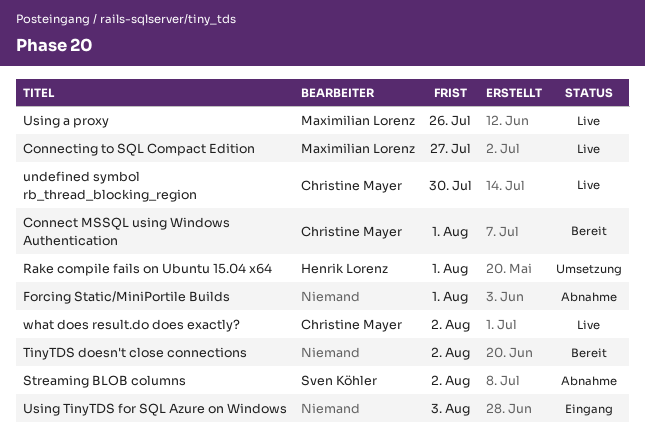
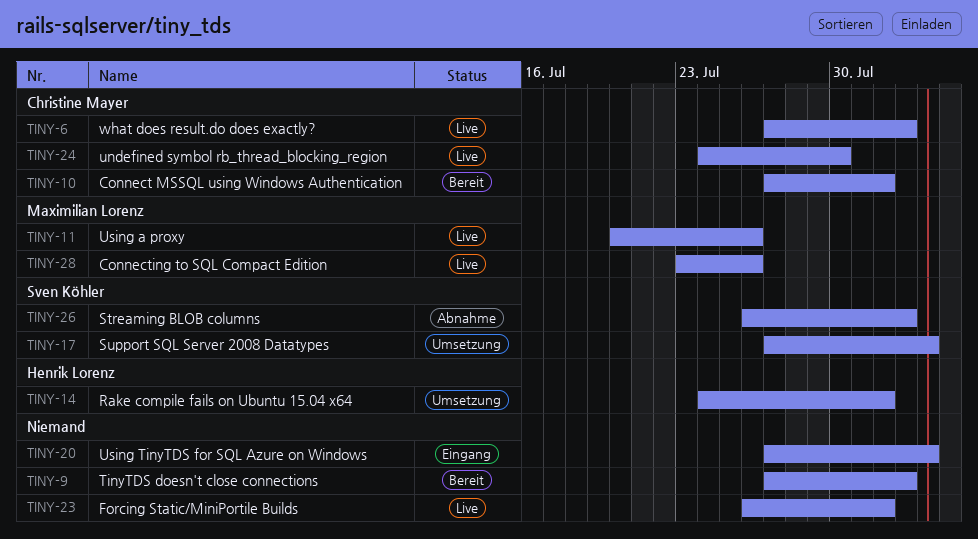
Connecting to SQL Compact Edition, due: Jul 27 -> Jul 26
Forcing Static/MiniPortile Builds, status: Abnahme -> Live
Support SQL Server 2008 Datatypes: none -> present

